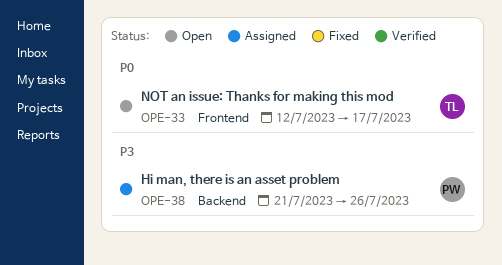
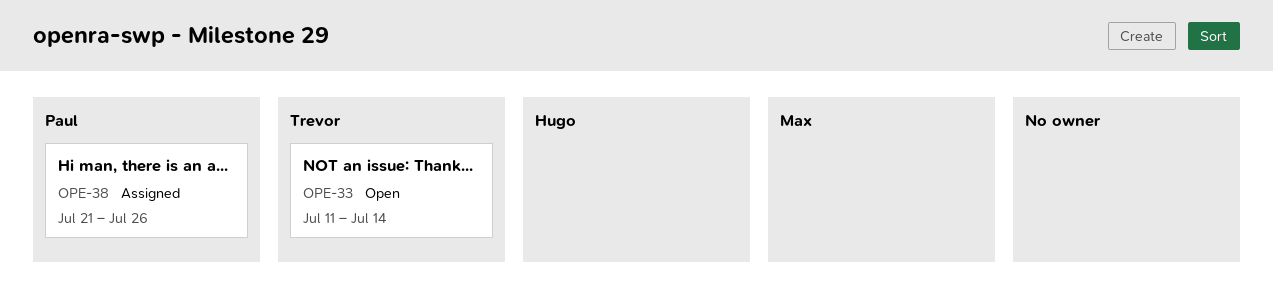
OPE-33, start: Jul 12 -> Jul 11
OPE-33, due: Jul 17 -> Jul 14

